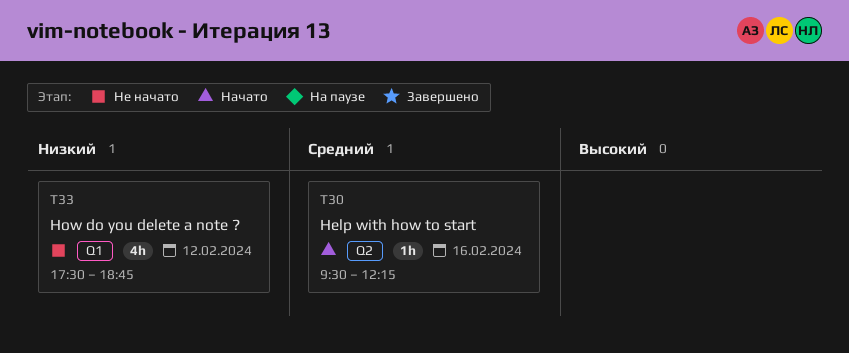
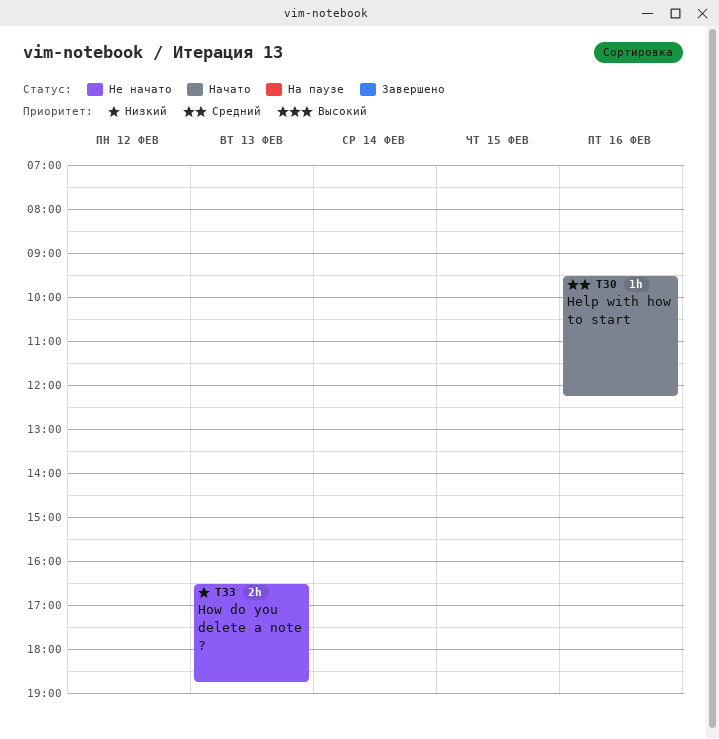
T33, estimate: 4h -> 2h
T33, day: Feb 12 -> Feb 13
T33, begins: 17:30 -> 16:30

